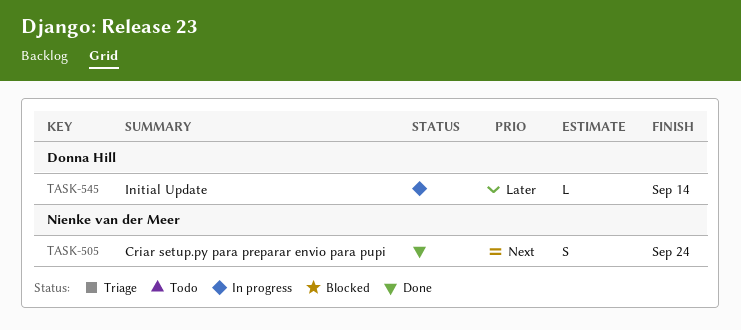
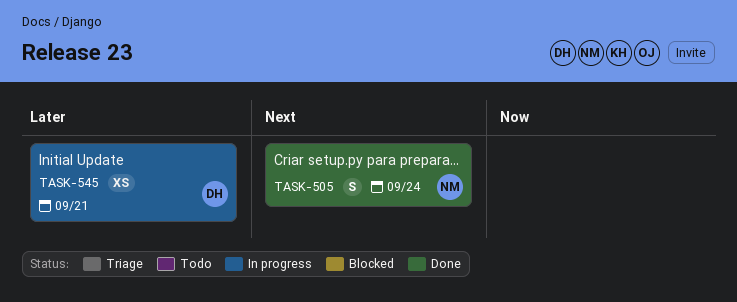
TASK-545, estimate: L -> XS
TASK-545, due: Sep 14 -> Sep 21

